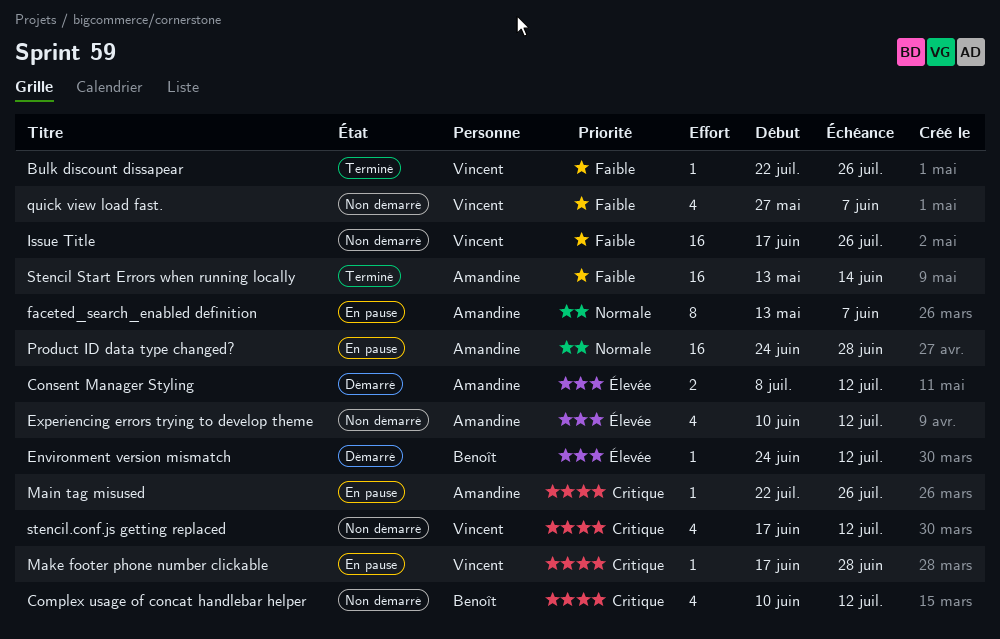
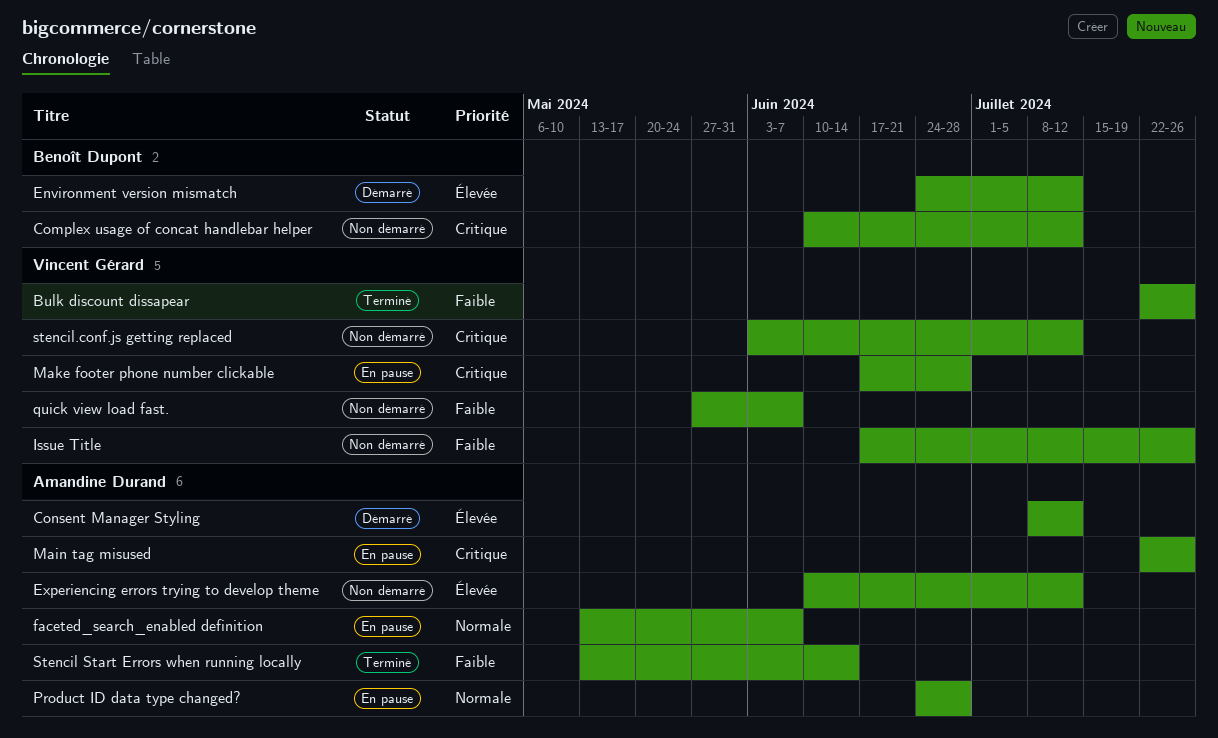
stencil.conf.js getting replaced, start: Jun 17 -> Jun 3

